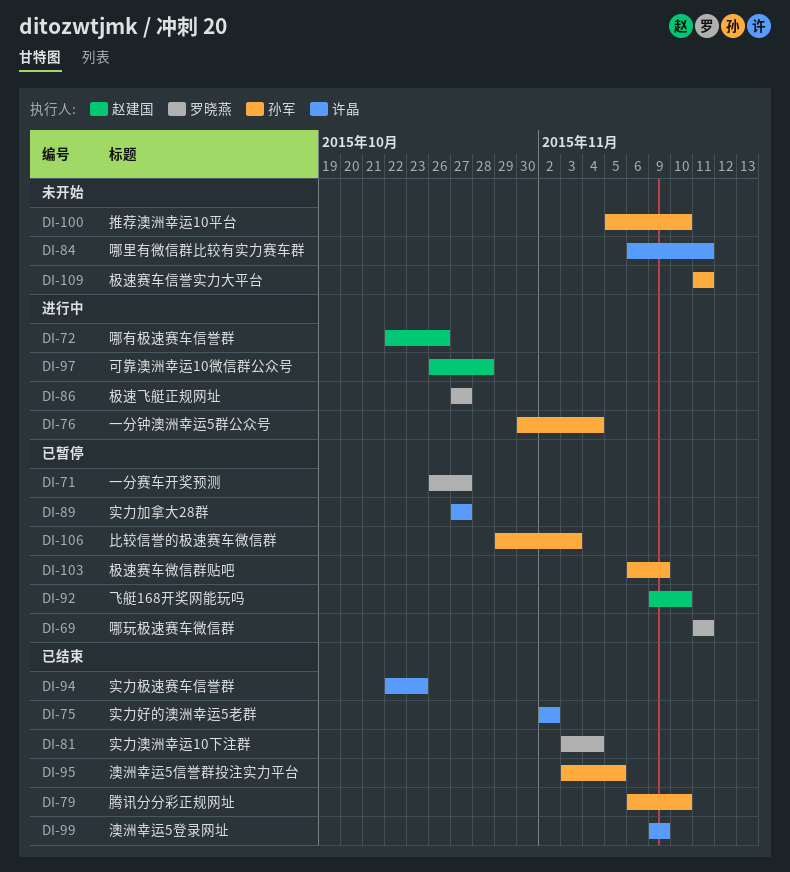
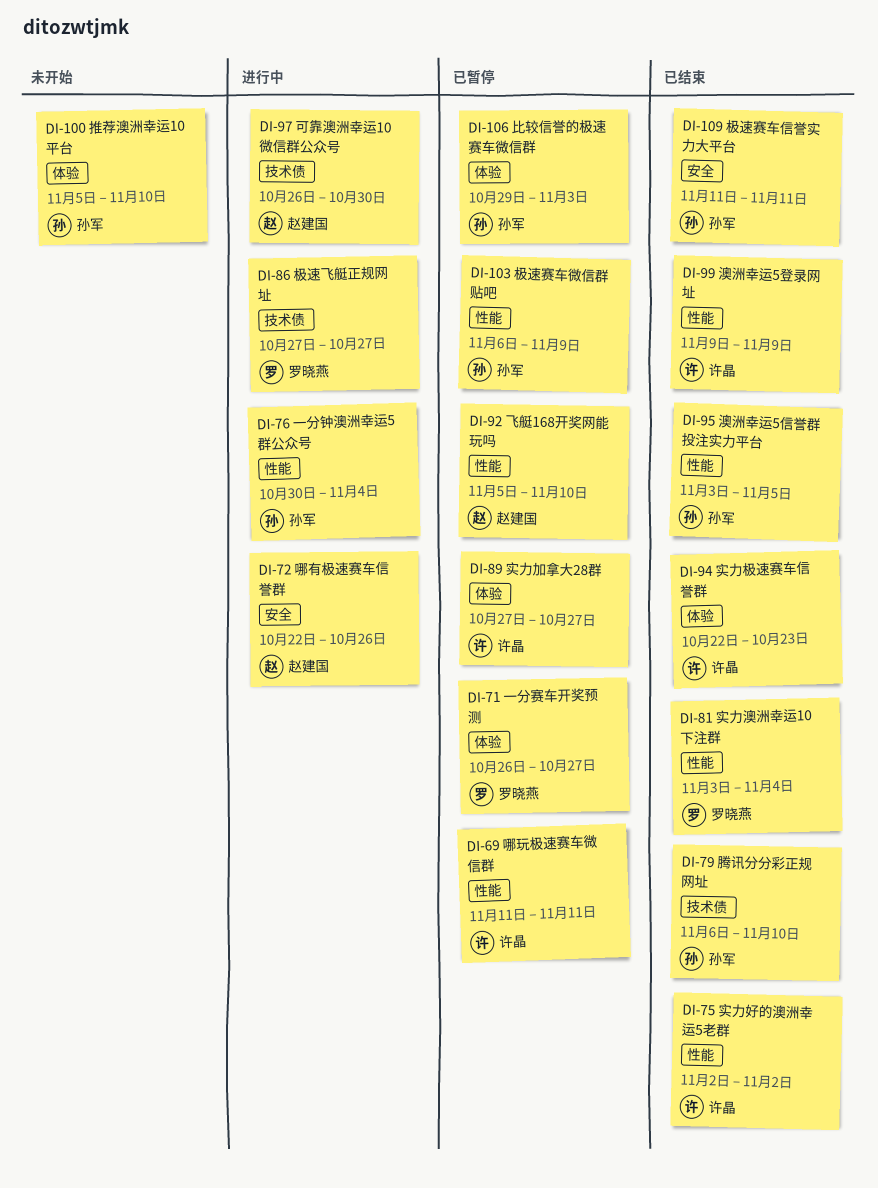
DI-69, owner: 罗晓燕 -> 许晶
DI-84: present -> none
DI-92, start: Nov 9 -> Nov 5
DI-97, due: Oct 28 -> Oct 30
DI-109, status: 未开始 -> 已结束

